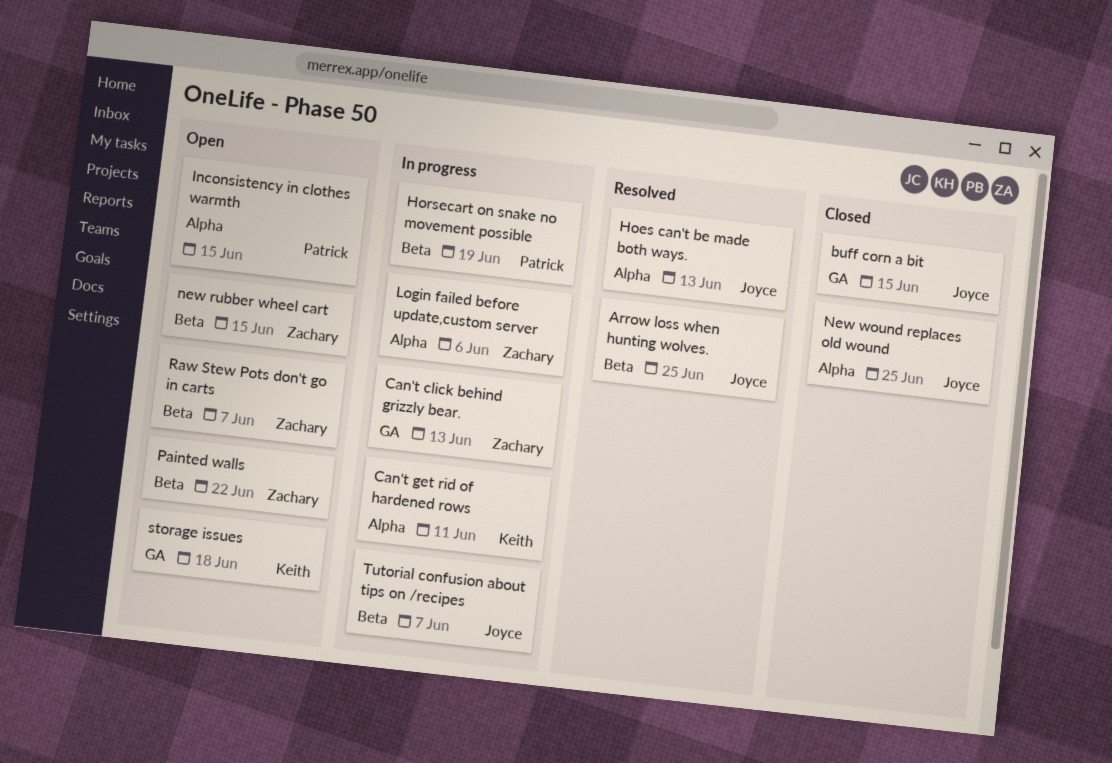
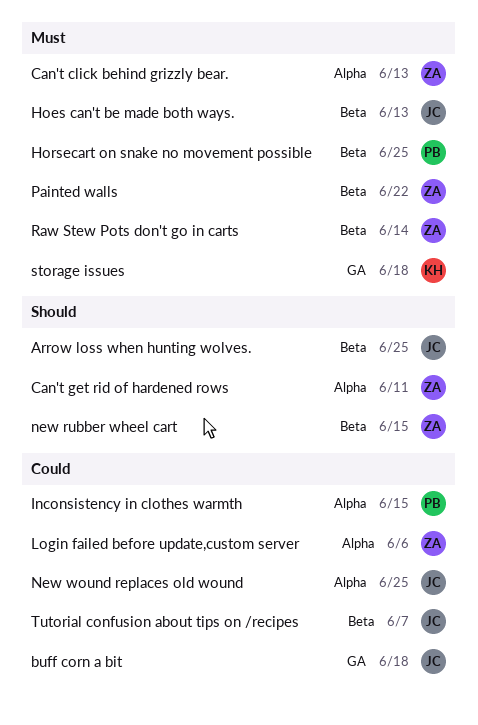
buff corn a bit, due: Jun 15 -> Jun 18
Can't click behind grizzly bear., label: GA -> Alpha
Can't get rid of hardened rows, owner: Keith -> Zachary
Hoes can't be made both ways., label: Alpha -> Beta
Horsecart on snake no movement possible, due: Jun 19 -> Jun 25
Raw Stew Pots don't go in carts, due: Jun 7 -> Jun 14

